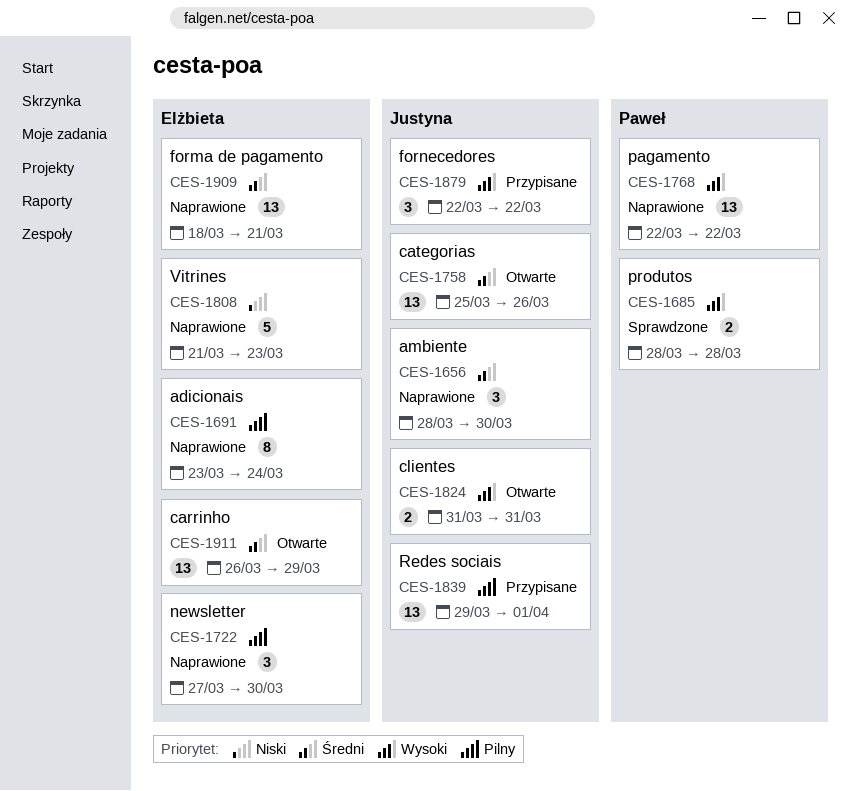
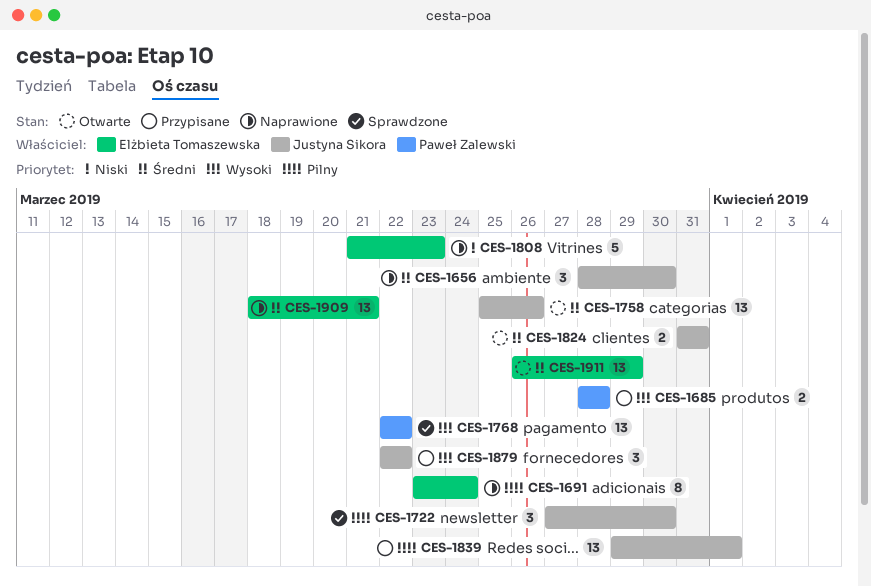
CES-1685, status: Sprawdzone -> Przypisane
CES-1722, status: Naprawione -> Sprawdzone
CES-1722, owner: Elżbieta Tomaszewska -> Justyna Sikora
CES-1768, status: Naprawione -> Sprawdzone
CES-1824, priority: Wysoki -> Średni

